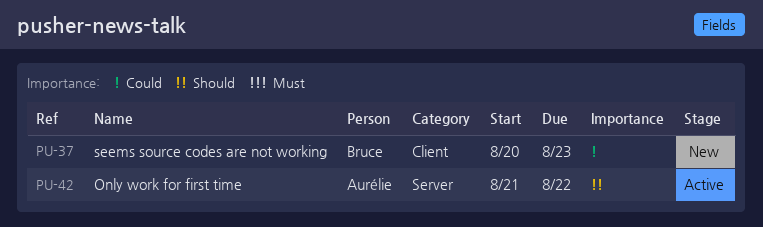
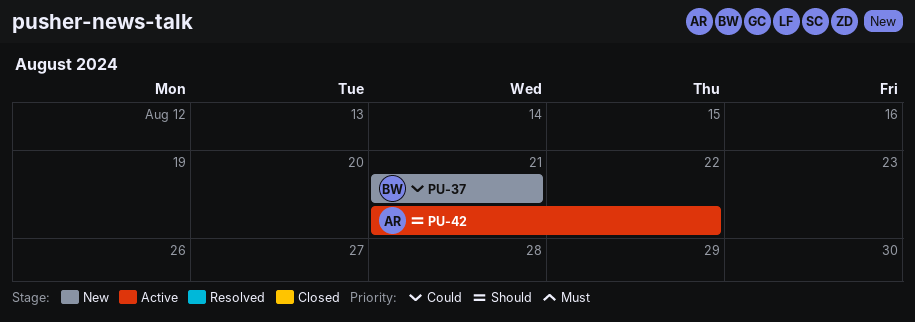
PU-37, start: Aug 20 -> Aug 21
PU-37, due: Aug 23 -> Aug 21

